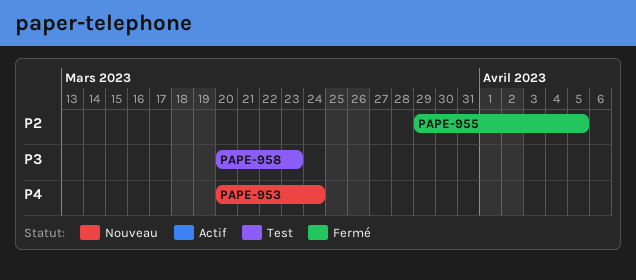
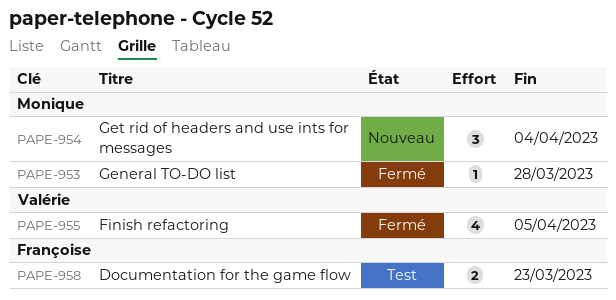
PAPE-953, status: Nouveau -> Fermé
PAPE-953, due: Mar 24 -> Mar 28
PAPE-954: none -> present

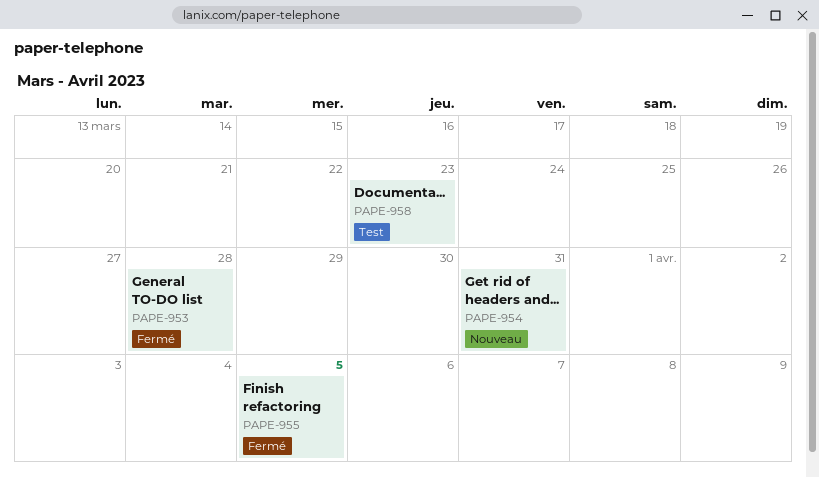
PAPE-954, due: Apr 4 -> Mar 31

